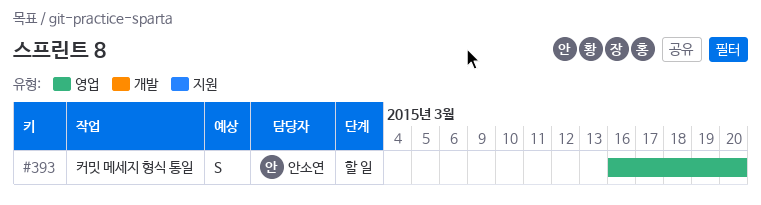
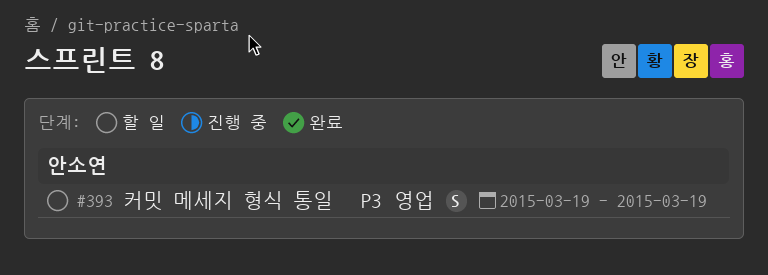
#393, start: Mar 16 -> Mar 19
#393, due: Mar 20 -> Mar 19

